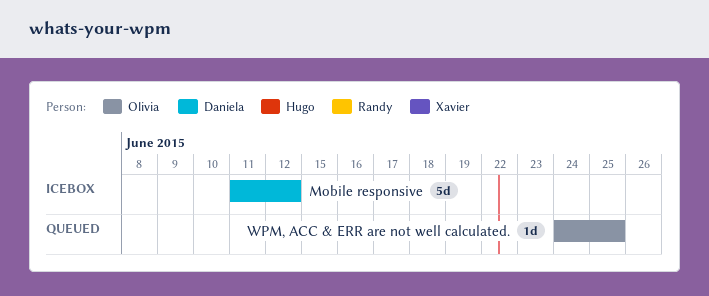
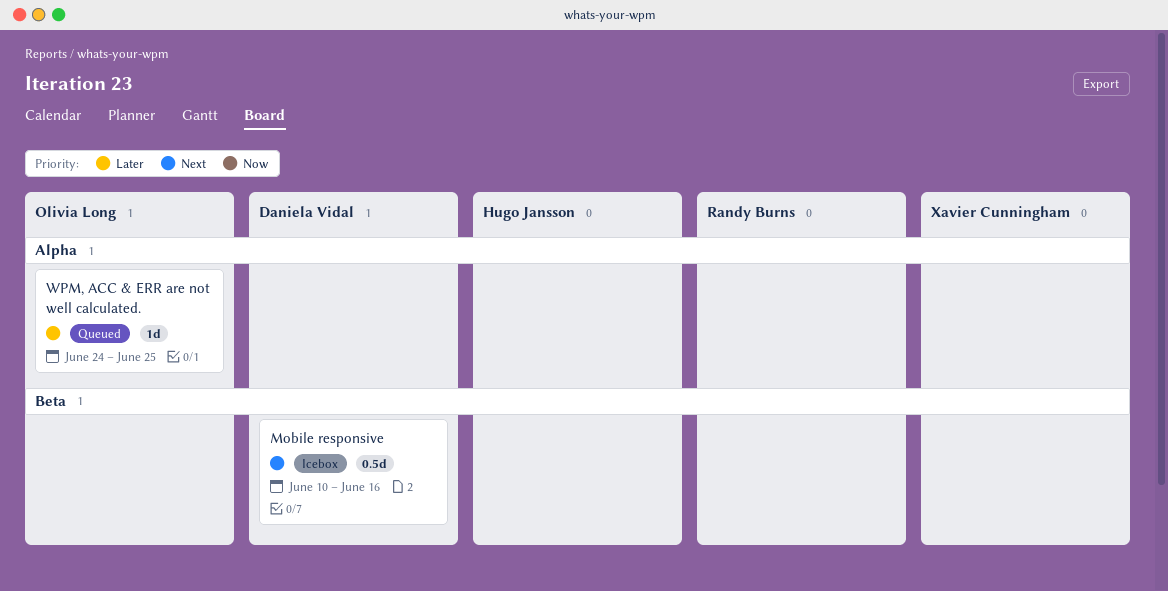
Mobile responsive, estimate: 5d -> 0.5d
Mobile responsive, start: Jun 11 -> Jun 10
Mobile responsive, due: Jun 12 -> Jun 16

